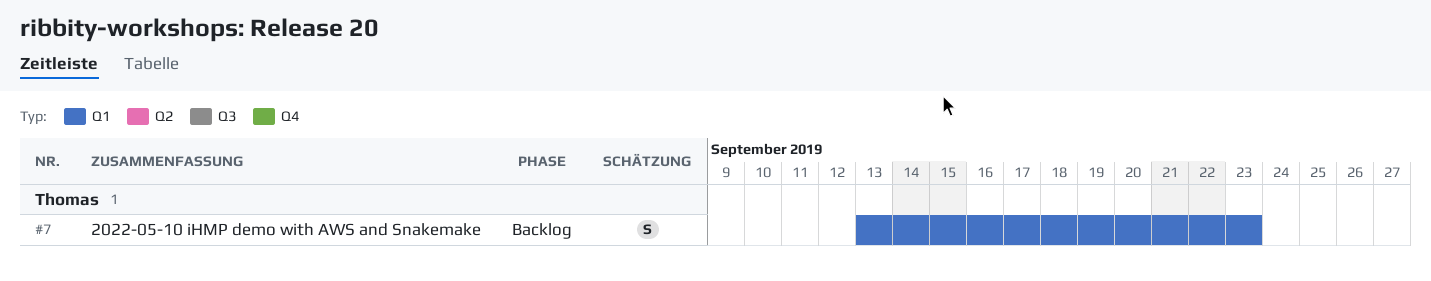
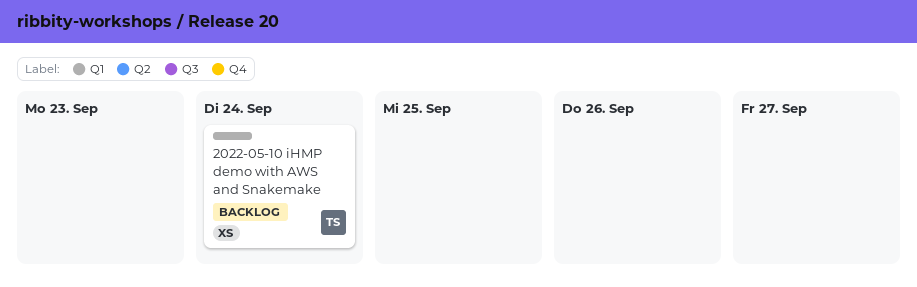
2022-05-10 iHMP demo with AWS and Snakemake, estimate: S -> XS
2022-05-10 iHMP demo with AWS and Snakemake, due: Sep 23 -> Sep 24

